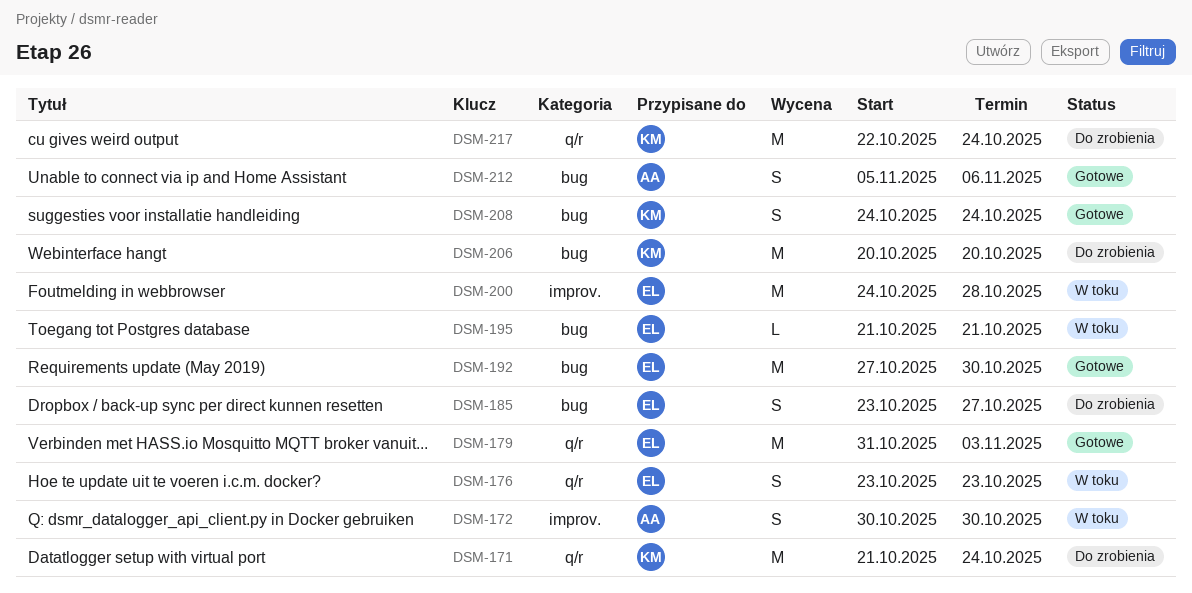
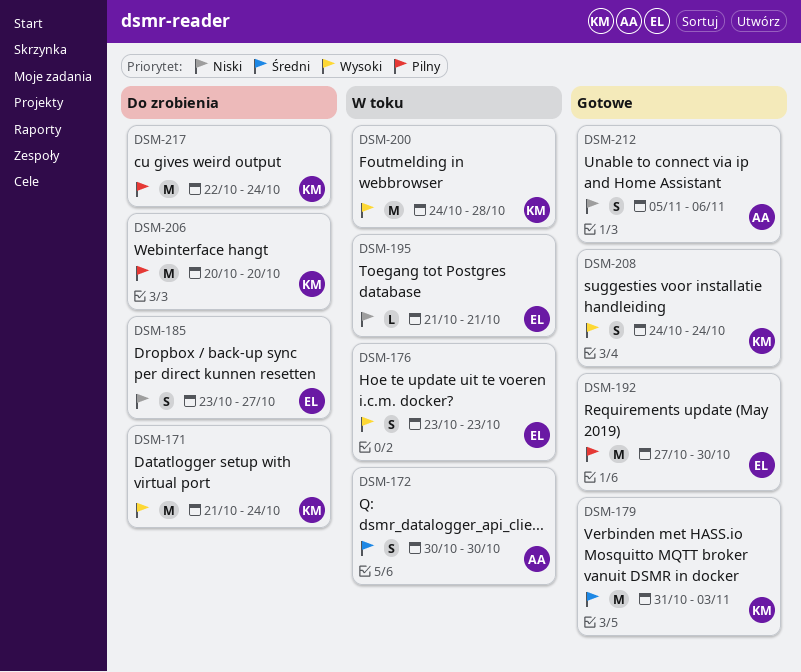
DSM-179, owner: EL -> KM
DSM-200, owner: EL -> KM

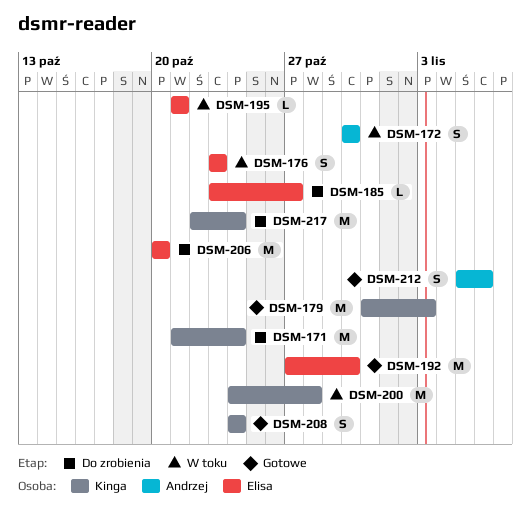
DSM-185, estimate: S -> L
DSM-206, owner: Kinga -> Elisa

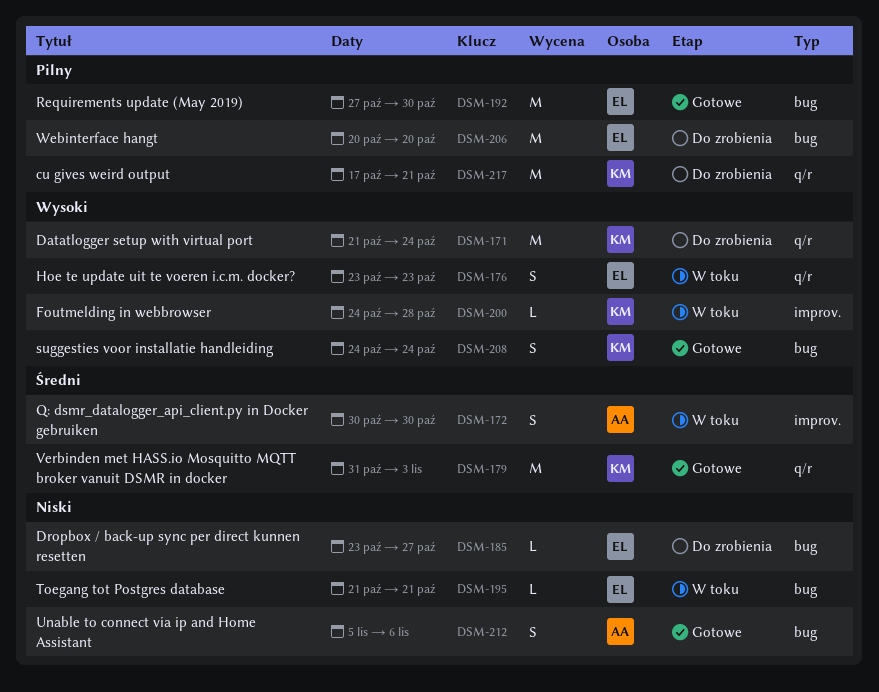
DSM-200, estimate: M -> L
DSM-217, start: Oct 22 -> Oct 17
DSM-217, due: Oct 24 -> Oct 21

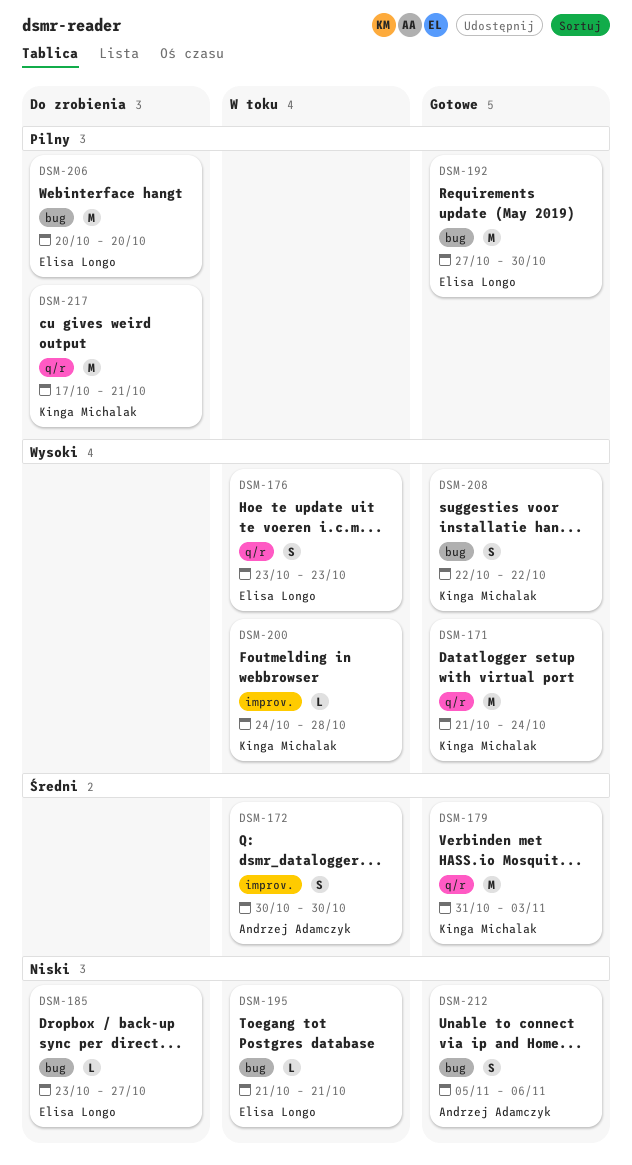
DSM-171, status: Do zrobienia -> Gotowe
DSM-208, start: Oct 24 -> Oct 22
DSM-208, due: Oct 24 -> Oct 22

